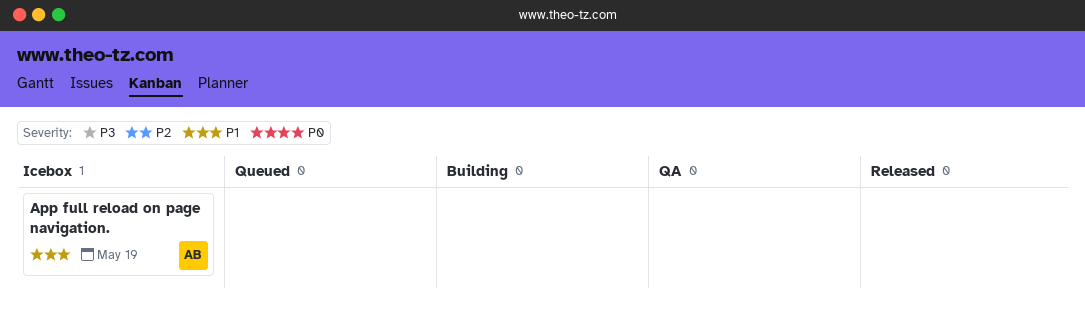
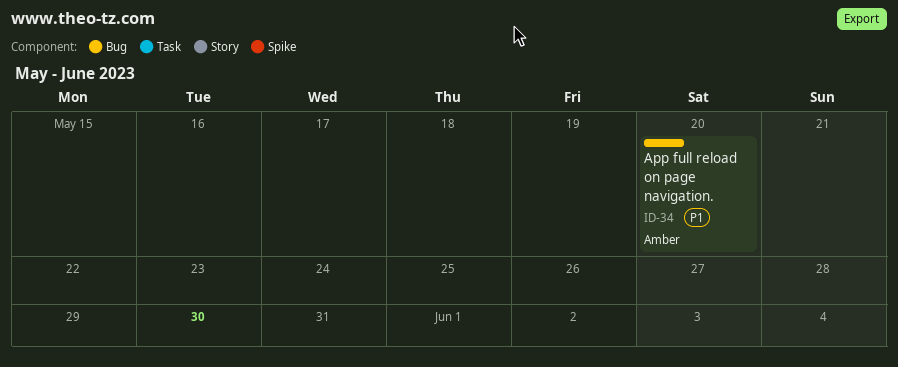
App full reload on page navigation., due: May 19 -> May 20

